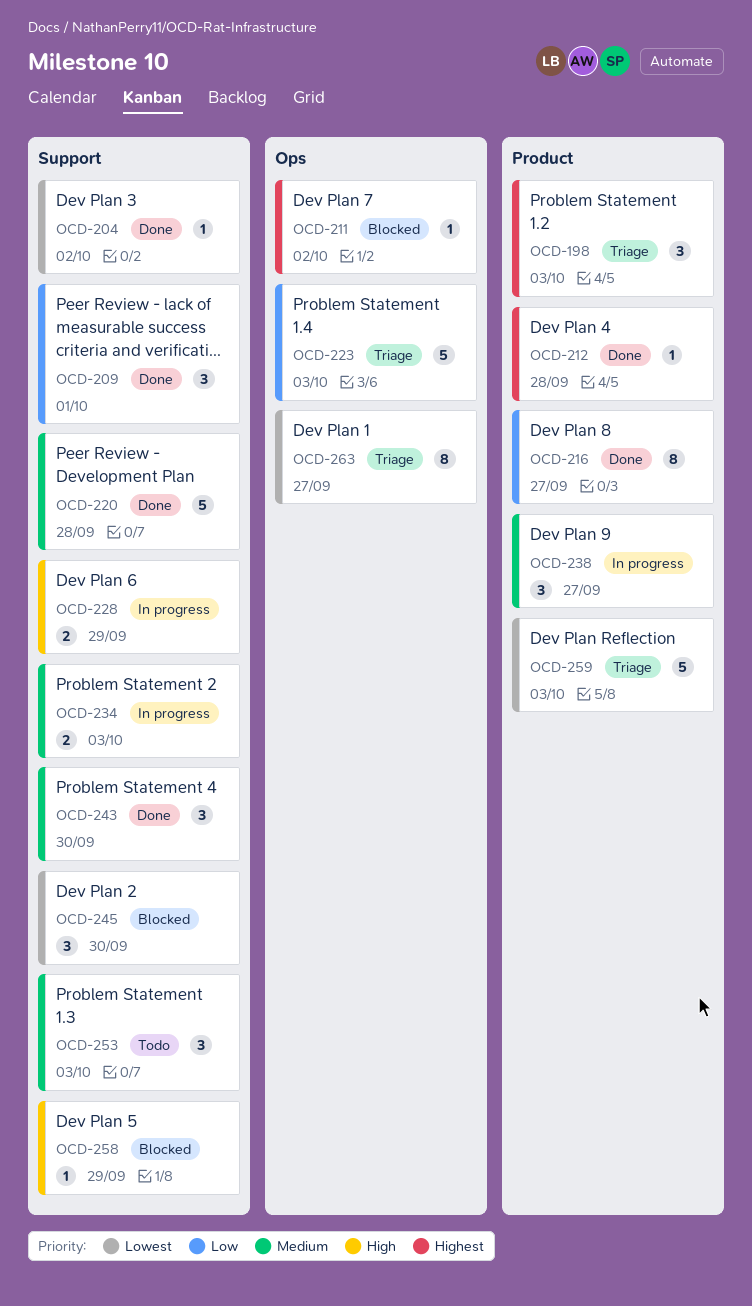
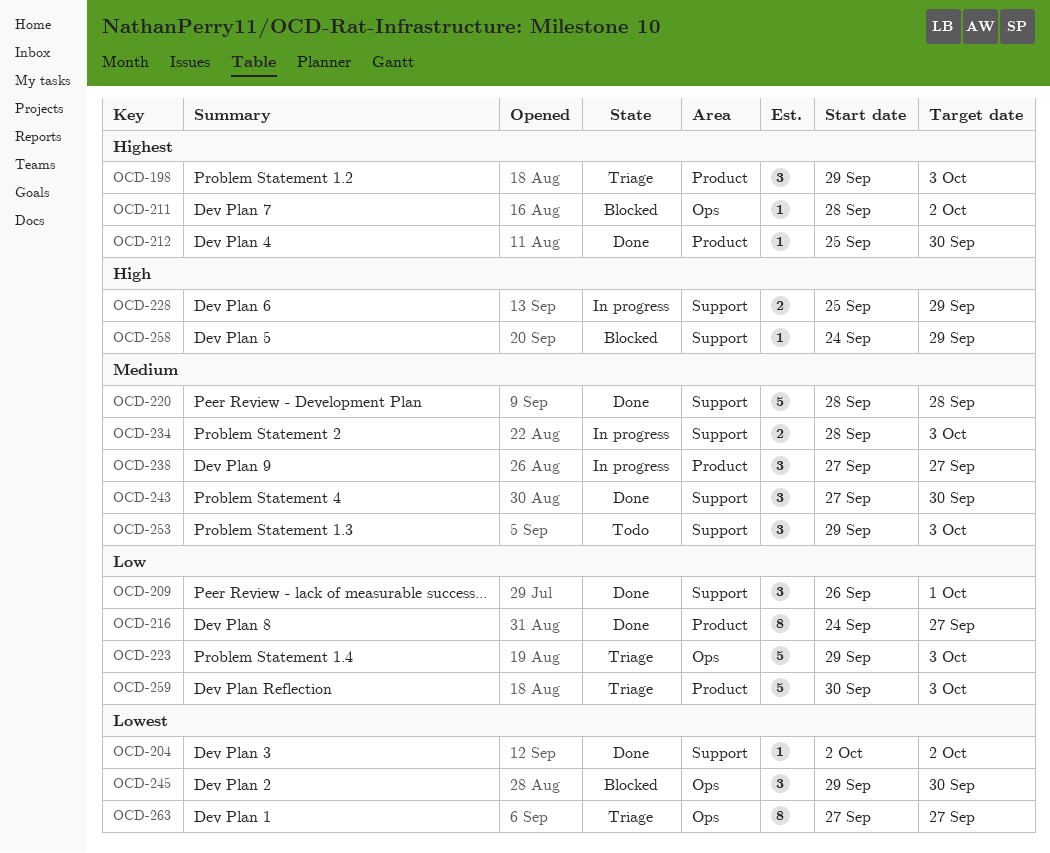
OCD-212, due: Sep 28 -> Sep 30
OCD-245, label: Support -> Ops
OCD-259, priority: Lowest -> Low

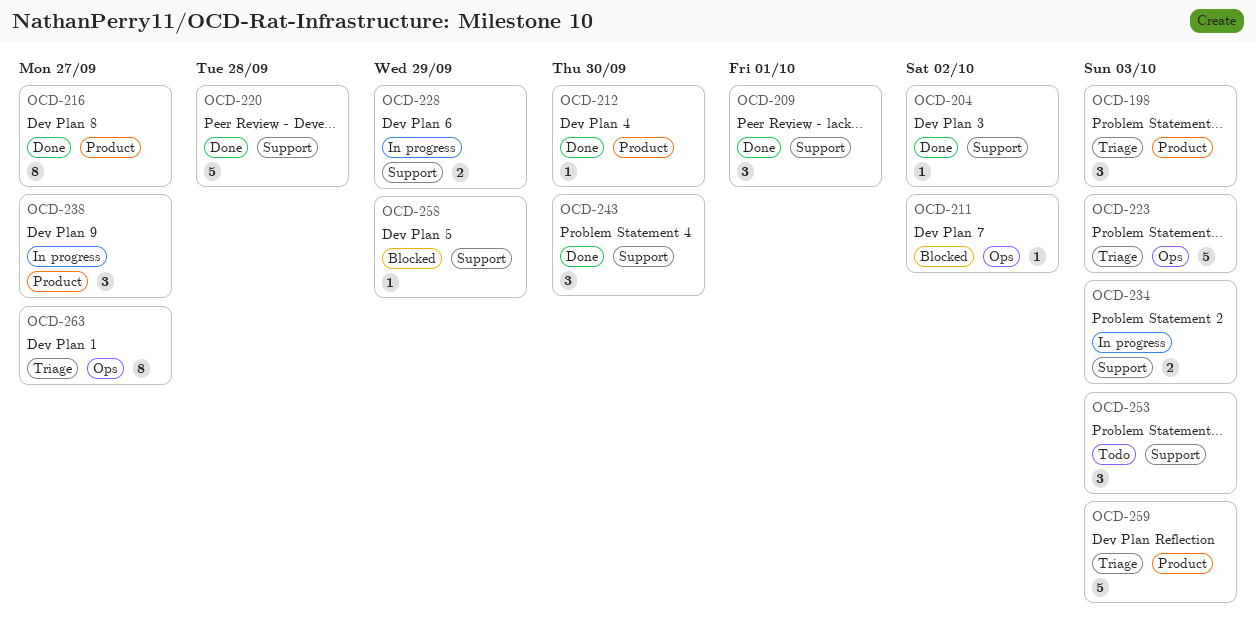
OCD-245: present -> none

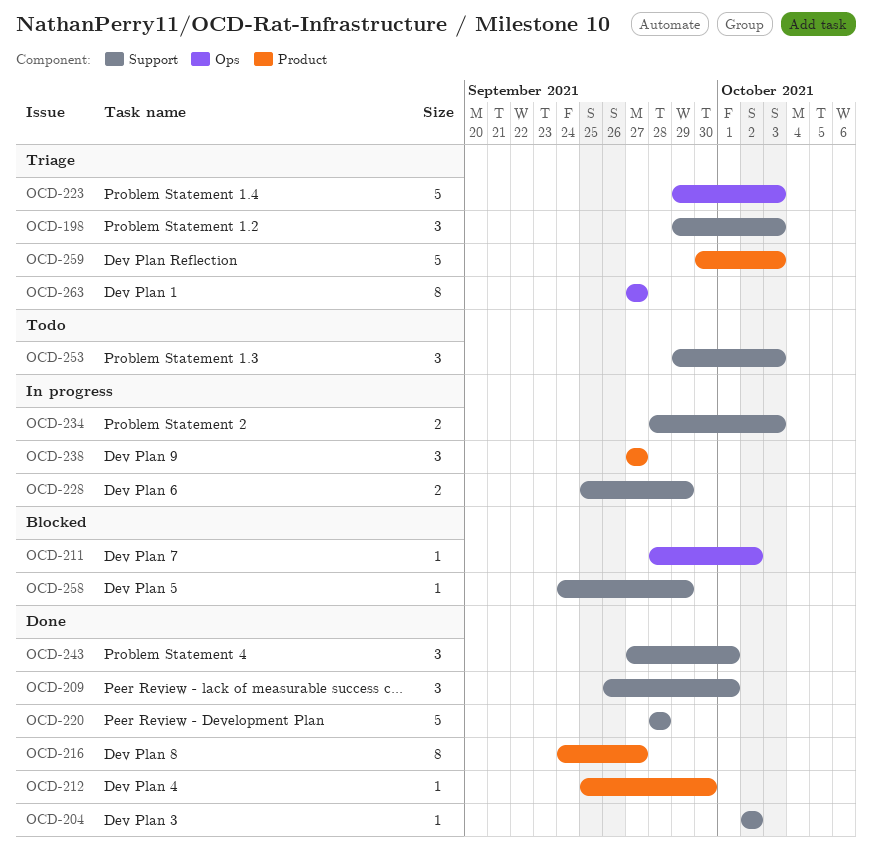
OCD-198, label: Product -> Support
OCD-243, due: Sep 30 -> Oct 1

